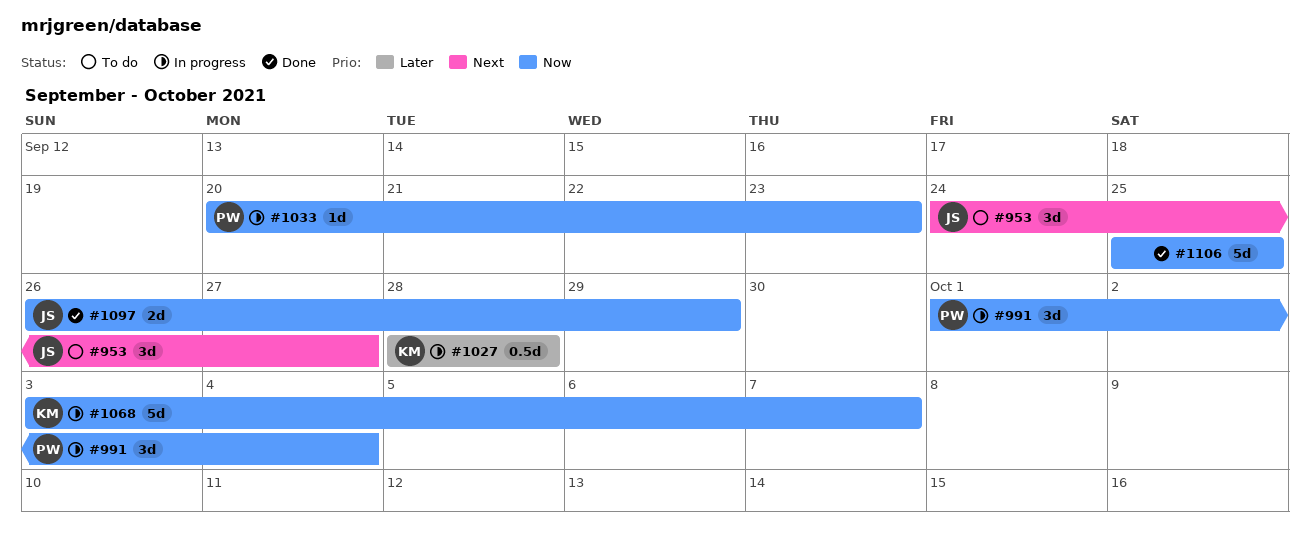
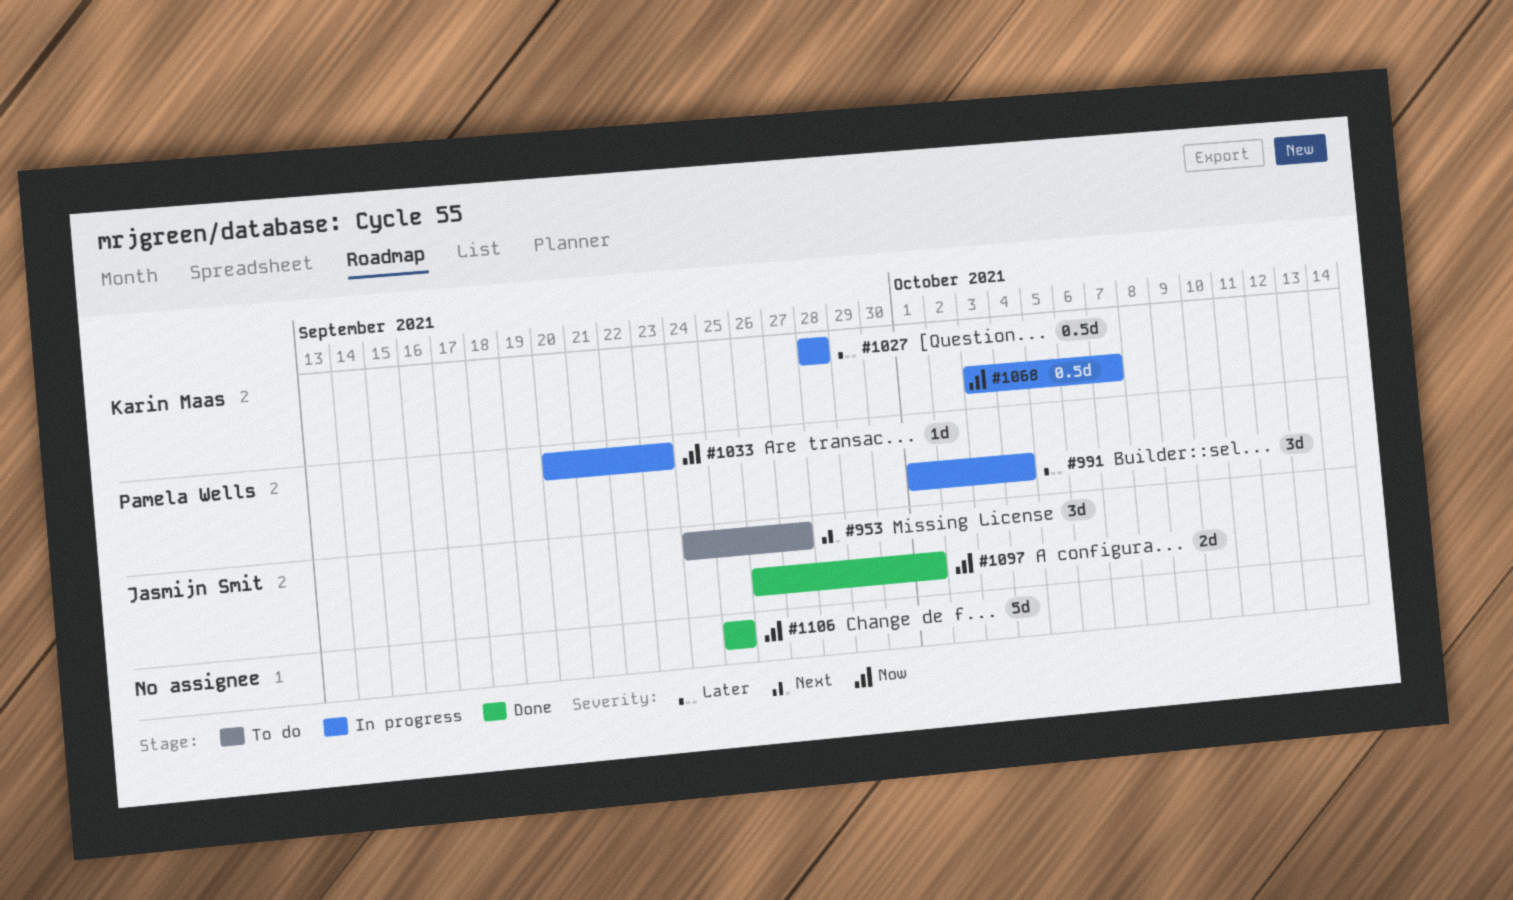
#991, priority: Now -> Later
#1068, estimate: 5d -> 0.5d
#1097, due: Sep 29 -> Oct 1

